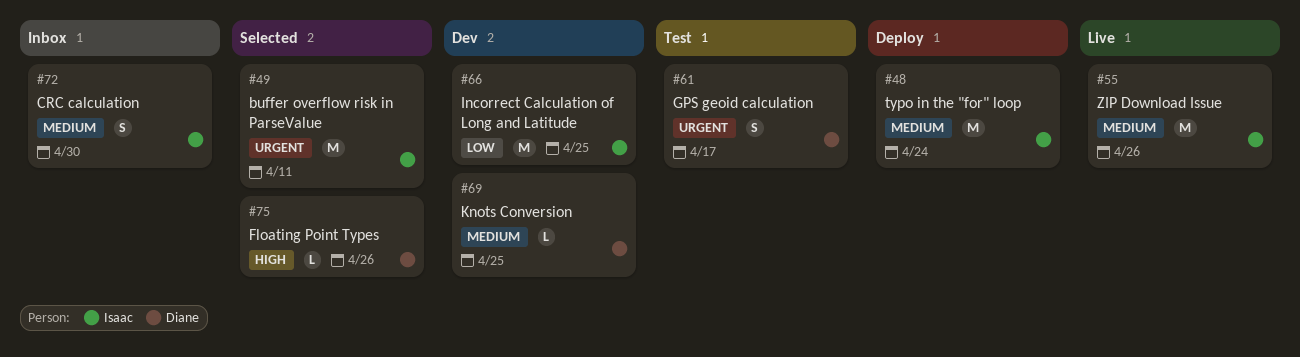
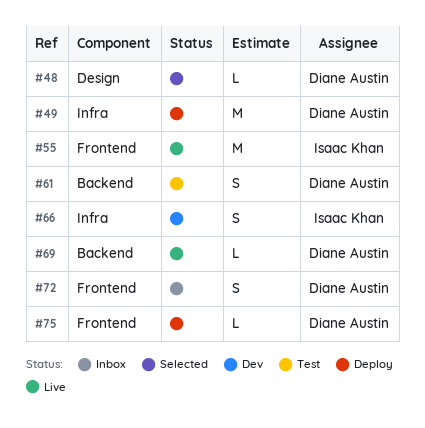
#48, status: Deploy -> Selected
#48, owner: Isaac Khan -> Diane Austin
#48, estimate: M -> L
#49, status: Selected -> Deploy
#49, owner: Isaac Khan -> Diane Austin
#66, estimate: M -> S
#69, status: Dev -> Live
#72, owner: Isaac Khan -> Diane Austin
#75, status: Selected -> Deploy

